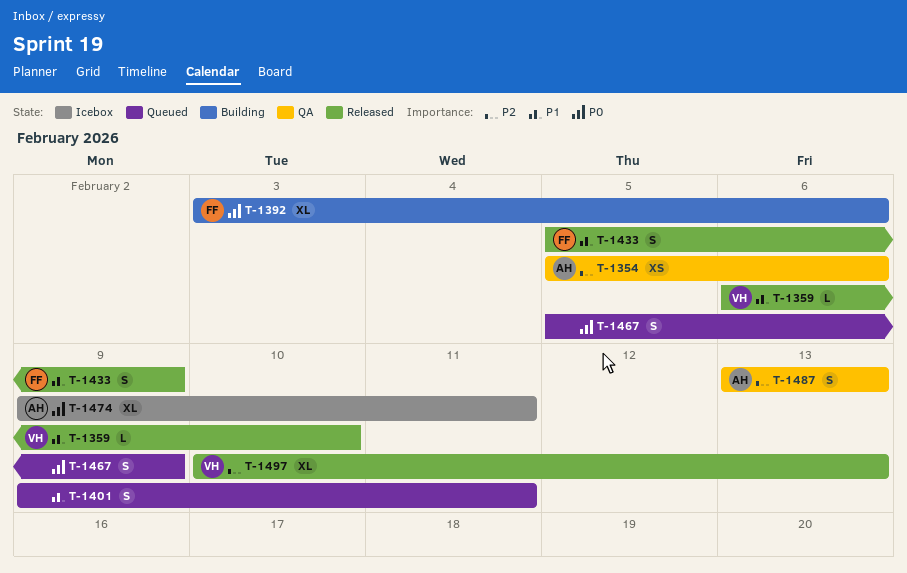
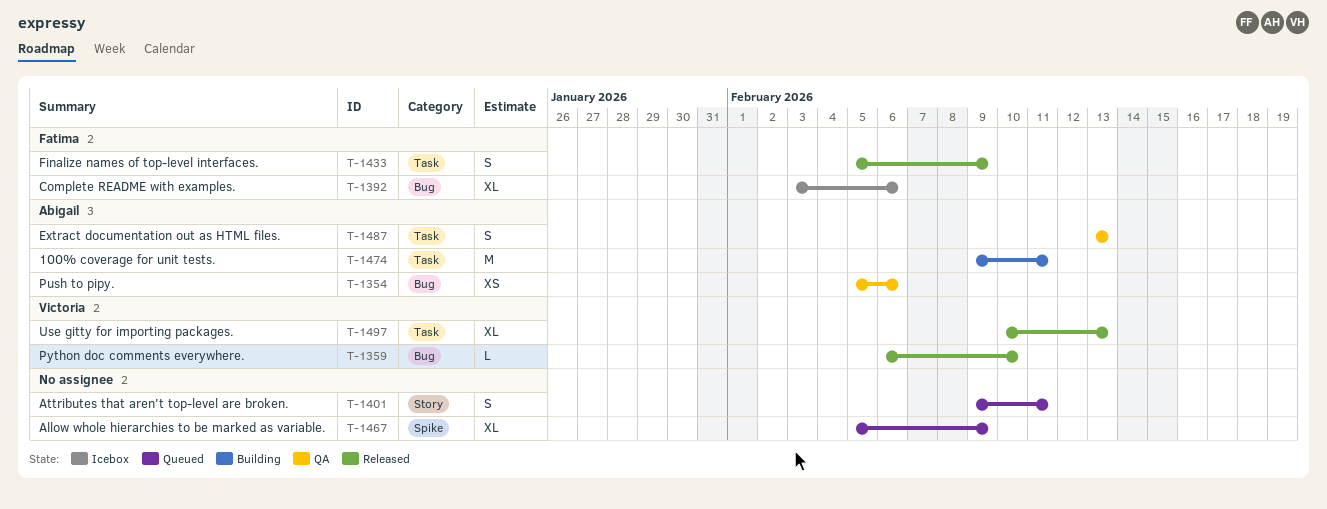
T-1392, status: Building -> Icebox
T-1467, estimate: S -> XL
T-1474, status: Icebox -> Building
T-1474, estimate: XL -> M

